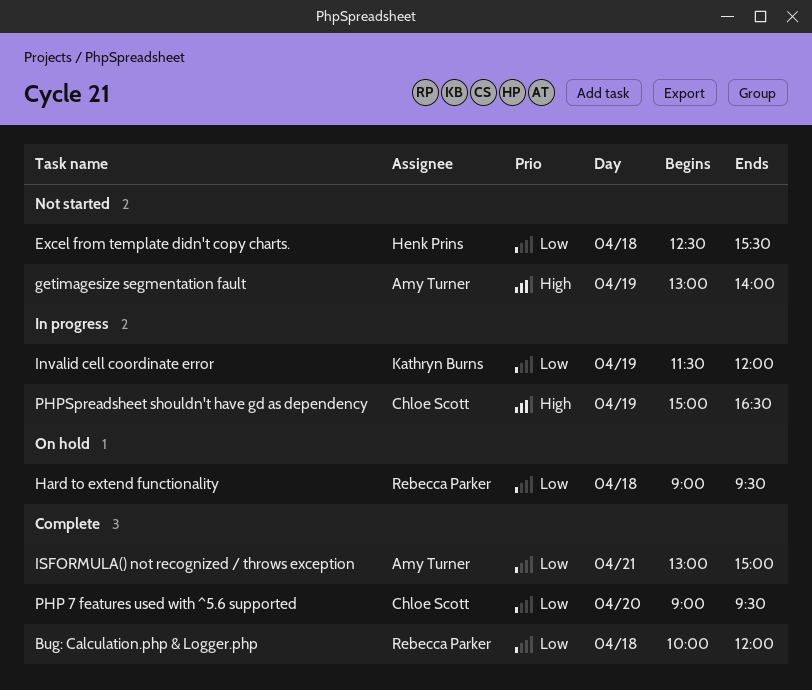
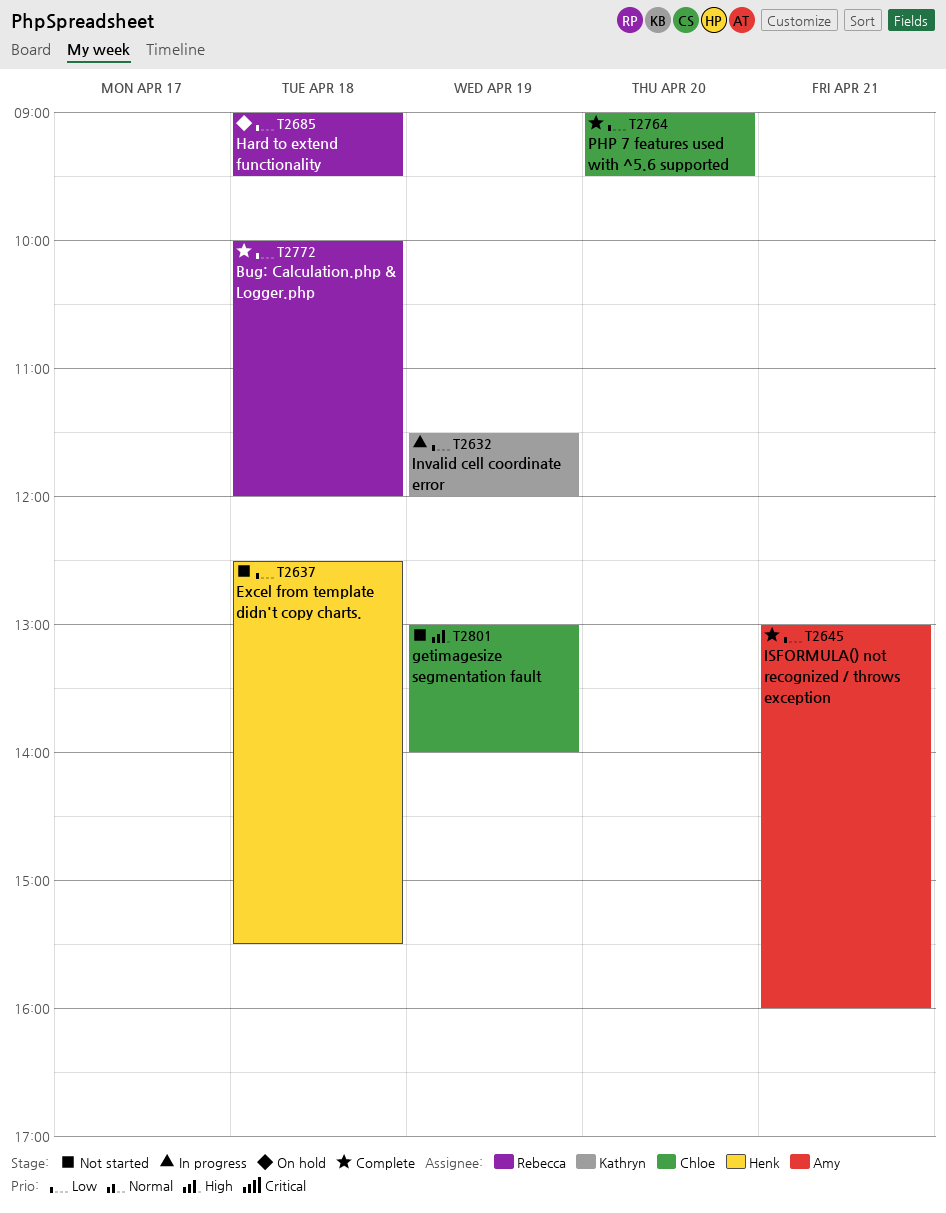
getimagesize segmentation fault, owner: Amy Turner -> Chloe Scott
ISFORMULA() not recognized / throws exception, ends: 15:00 -> 16:00
PHPSpreadsheet shouldn't have gd as dependency: present -> none

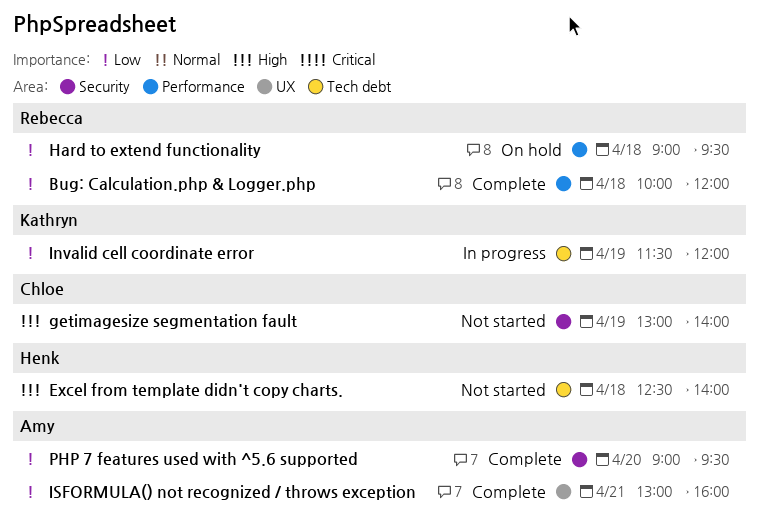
Excel from template didn't copy charts., priority: Low -> High
Excel from template didn't copy charts., ends: 15:30 -> 14:00
PHP 7 features used with ^5.6 supported, owner: Chloe -> Amy

